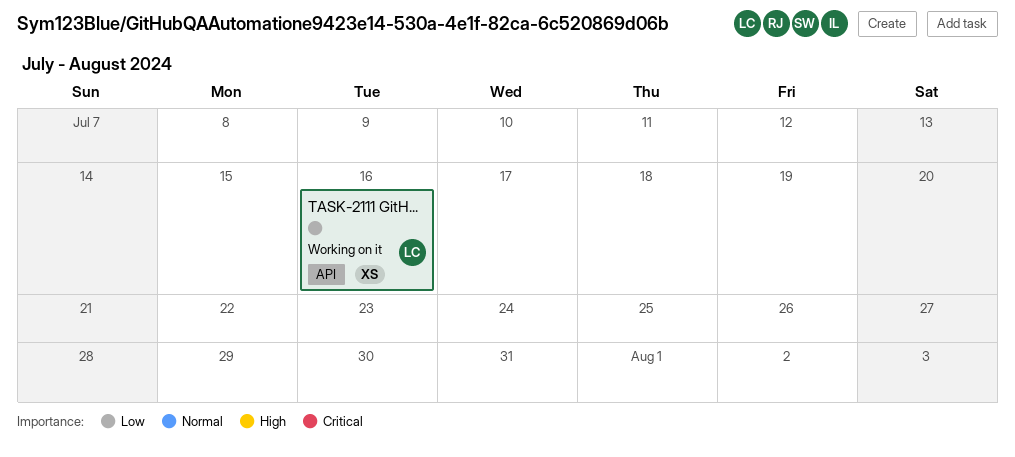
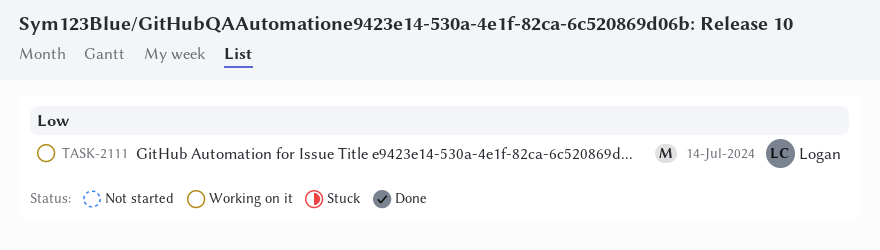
TASK-2111, estimate: XS -> M
TASK-2111, due: Jul 16 -> Jul 14

